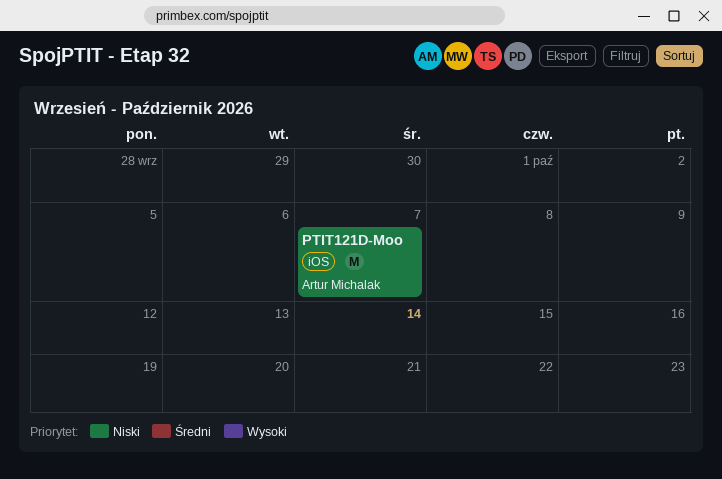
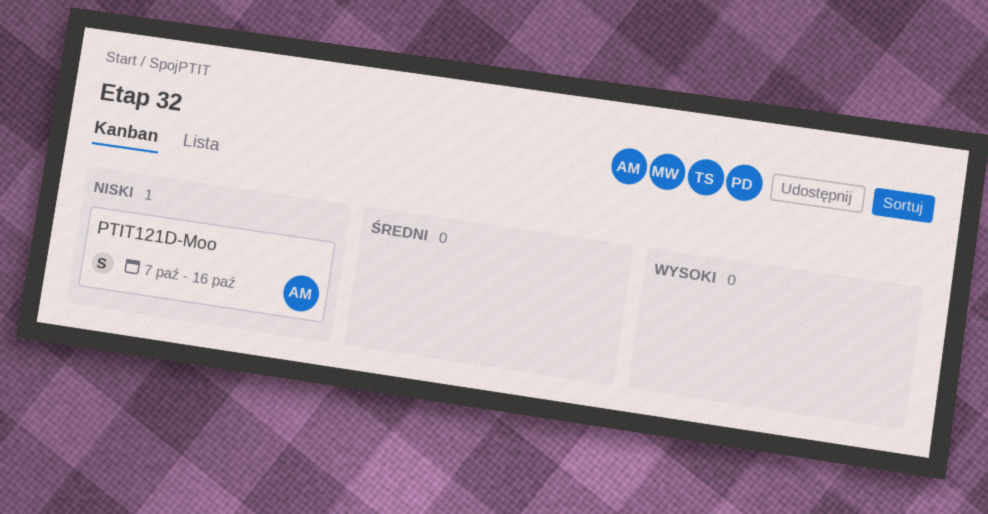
PTIT121D-Moo, estimate: M -> S
PTIT121D-Moo, due: Oct 7 -> Oct 16

